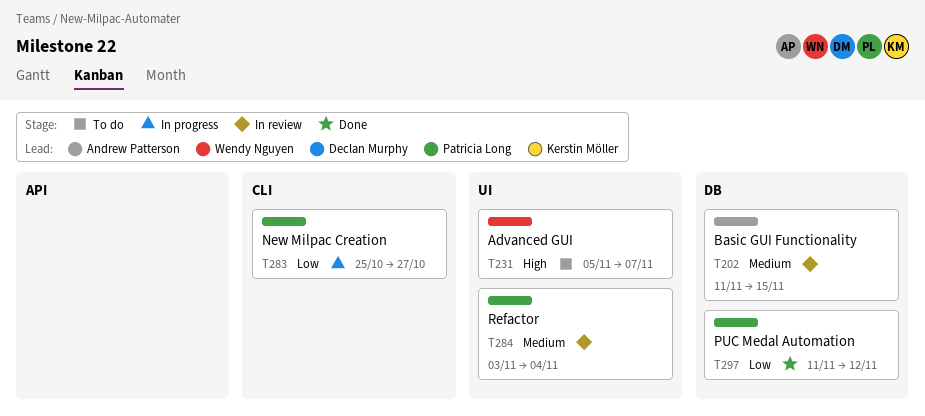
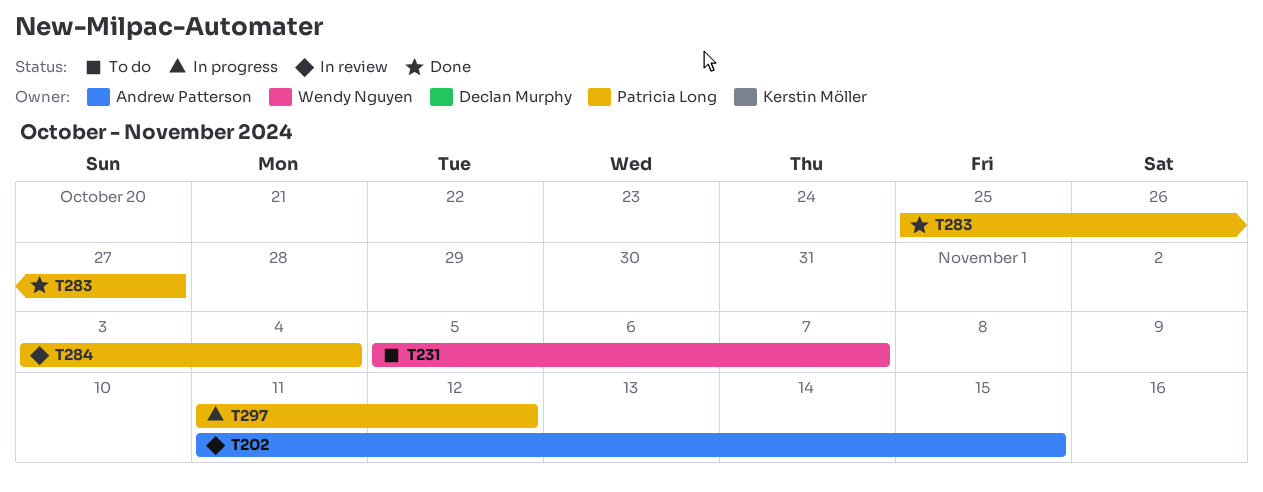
T283, status: In progress -> Done
T297, status: Done -> In progress

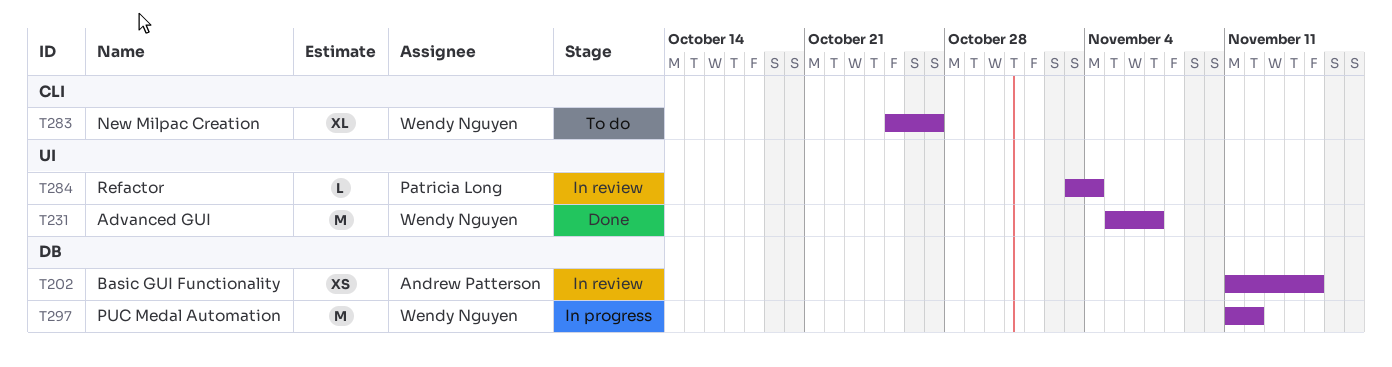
T231, status: To do -> Done
T283, status: Done -> To do
T283, owner: Patricia Long -> Wendy Nguyen
T297, owner: Patricia Long -> Wendy Nguyen

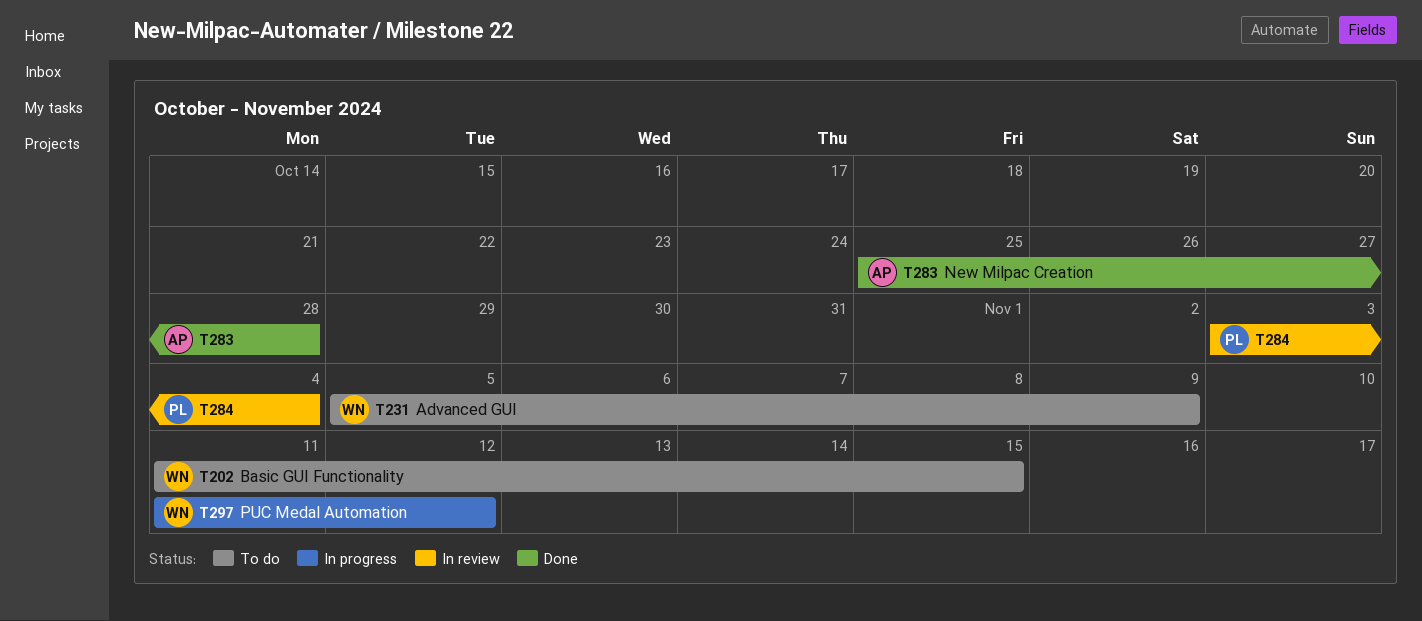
T202, status: In review -> To do
T202, owner: Andrew Patterson -> Wendy Nguyen
T231, status: Done -> To do
T231, due: Nov 7 -> Nov 9
T283, status: To do -> Done
T283, owner: Wendy Nguyen -> Andrew Patterson
T283, due: Oct 27 -> Oct 28

